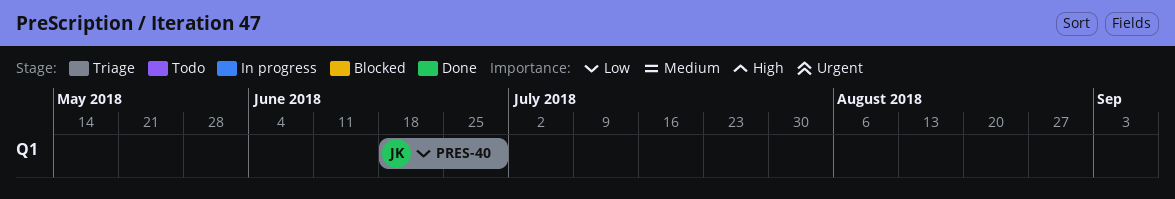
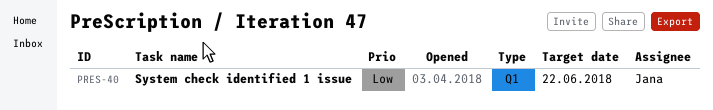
PRES-40, due: Jun 29 -> Jun 22

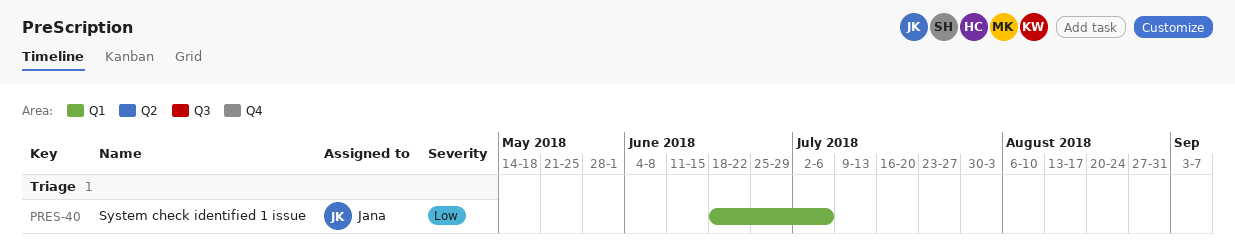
PRES-40, due: Jun 22 -> Jul 6

